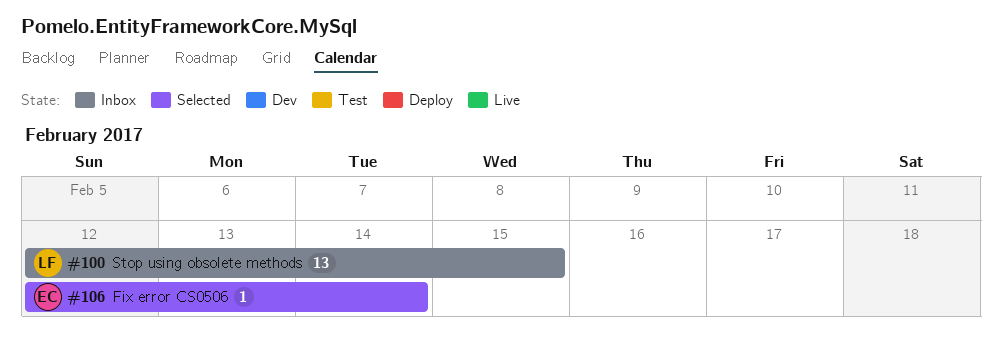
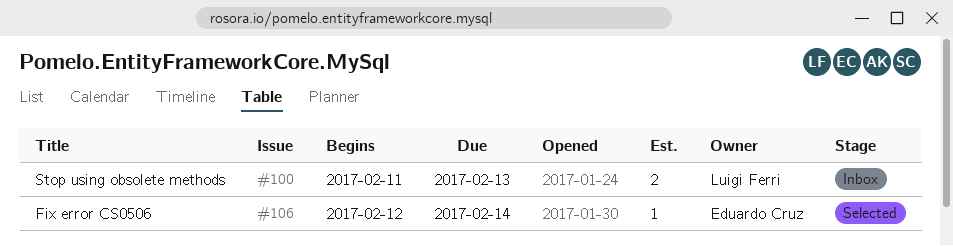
#100, estimate: 13 -> 2
#100, start: Feb 12 -> Feb 11
#100, due: Feb 15 -> Feb 13

